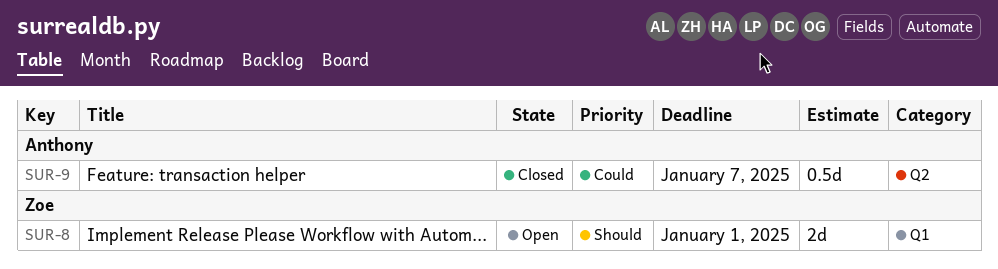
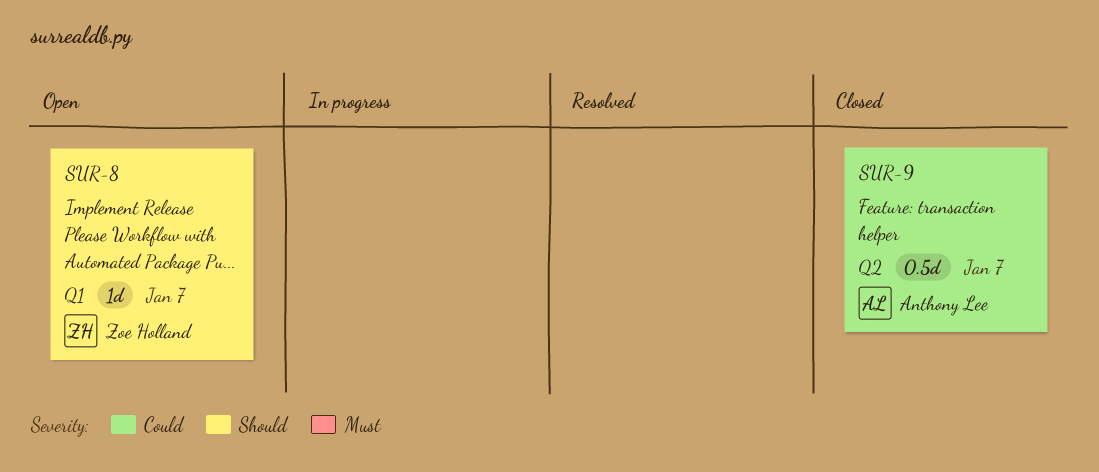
SUR-8, estimate: 2d -> 1d
SUR-8, due: Jan 1 -> Jan 7

